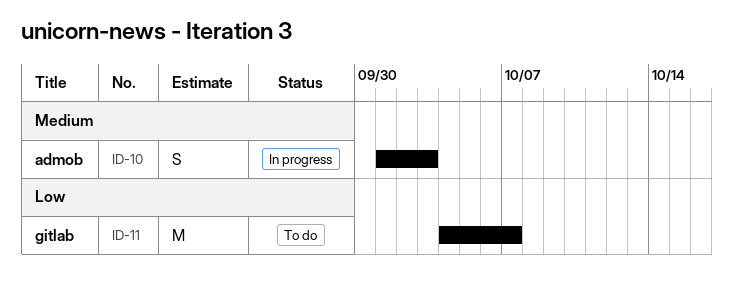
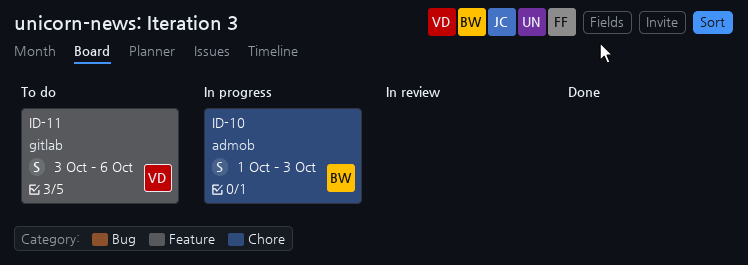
ID-11, estimate: M -> S
ID-11, start: Oct 4 -> Oct 3
ID-11, due: Oct 7 -> Oct 6

